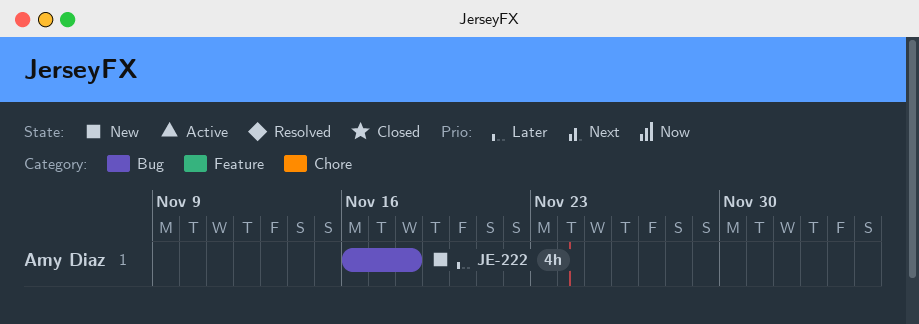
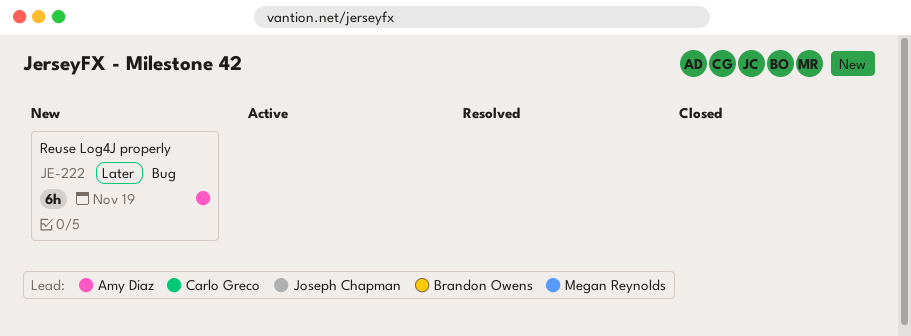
JE-222, estimate: 4h -> 6h
JE-222, due: Nov 18 -> Nov 19

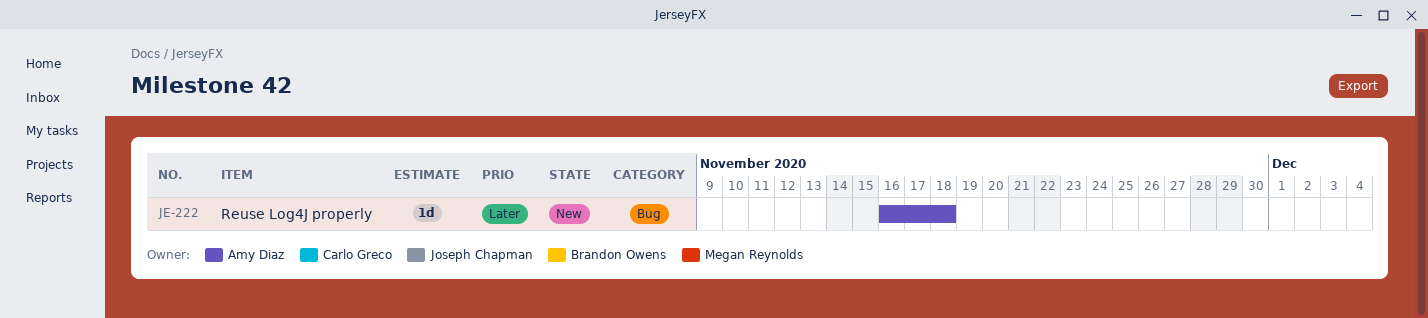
JE-222, estimate: 6h -> 1d
JE-222, due: Nov 19 -> Nov 18

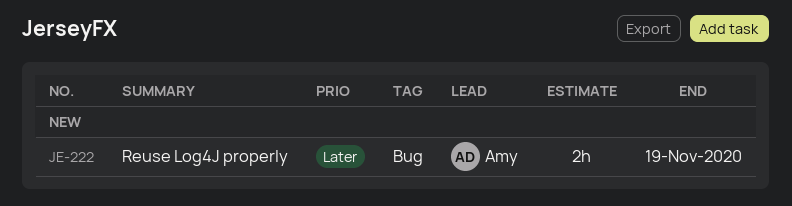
JE-222, estimate: 1d -> 2h
JE-222, due: Nov 18 -> Nov 19

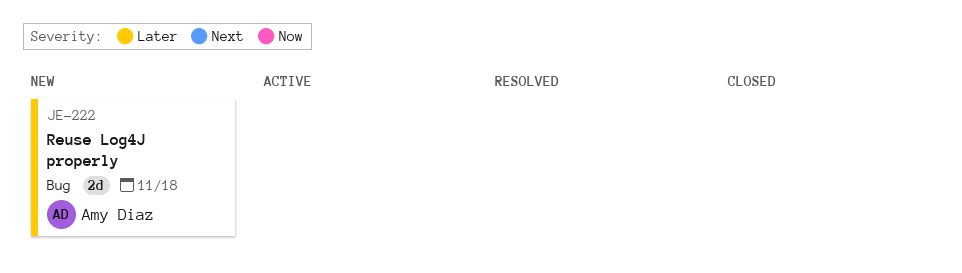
JE-222, estimate: 2h -> 2d
JE-222, due: Nov 19 -> Nov 18

